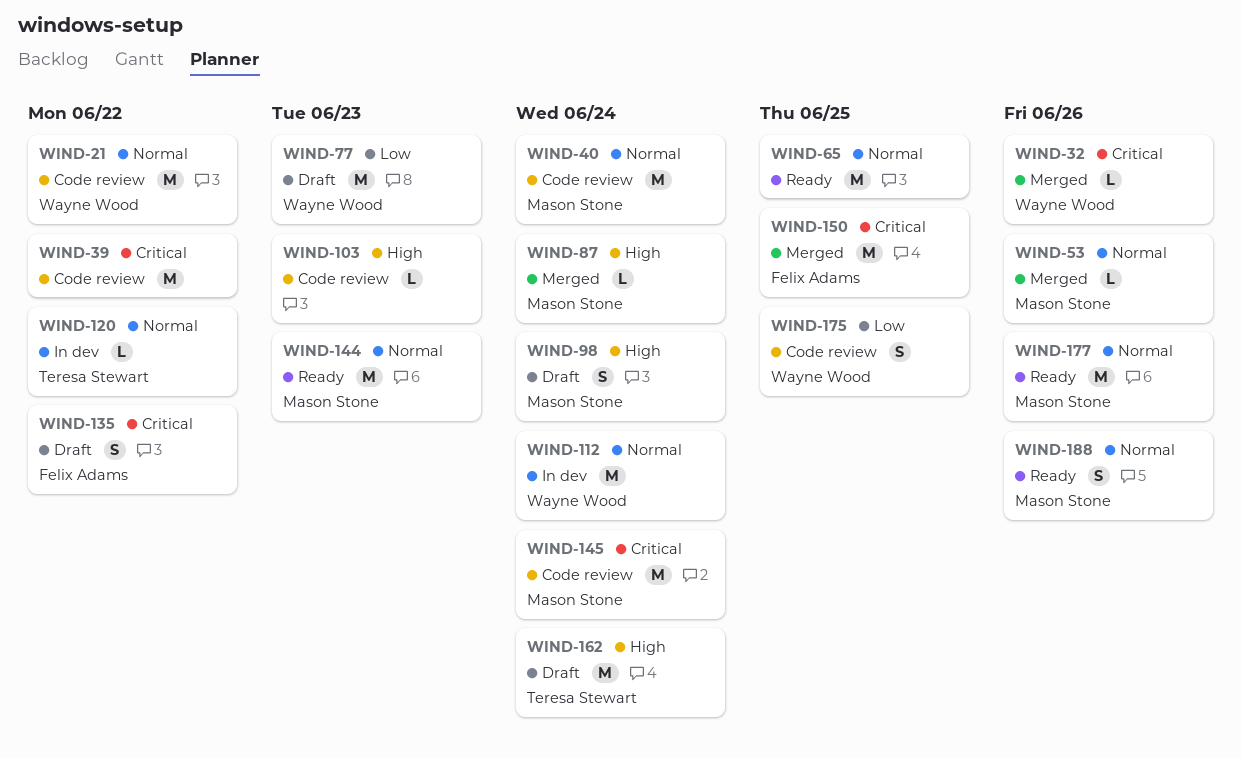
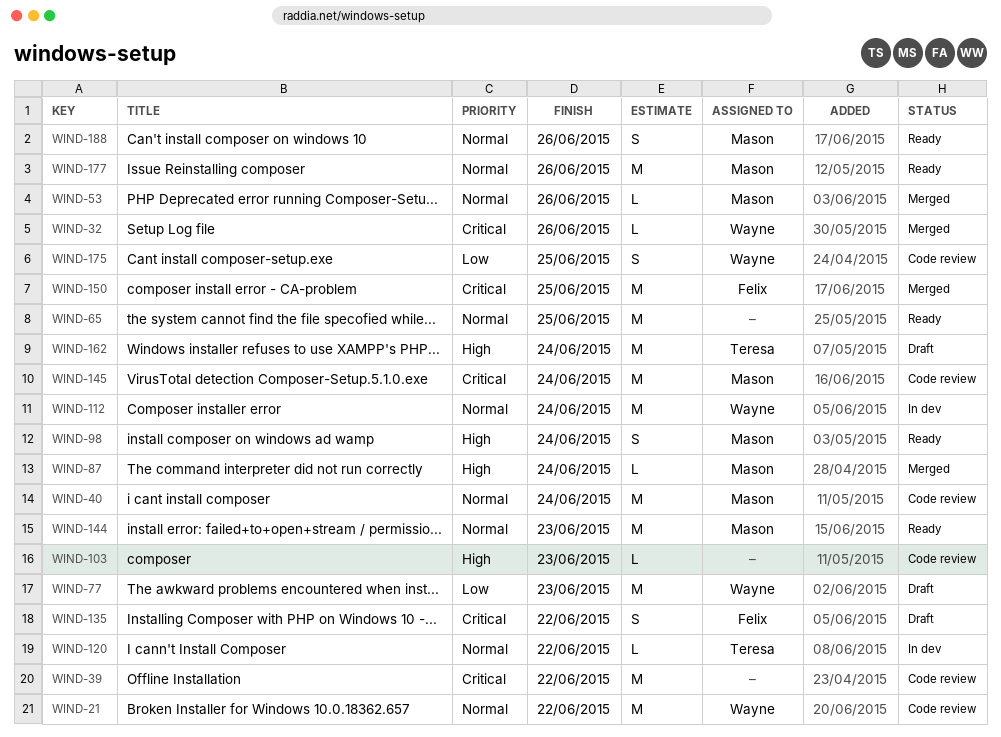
WIND-98, status: Draft -> Ready

